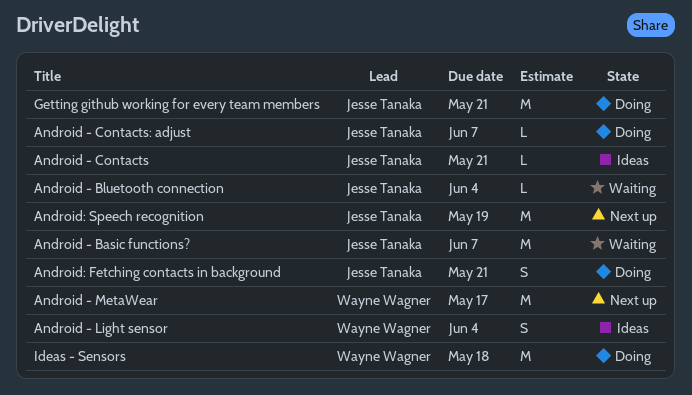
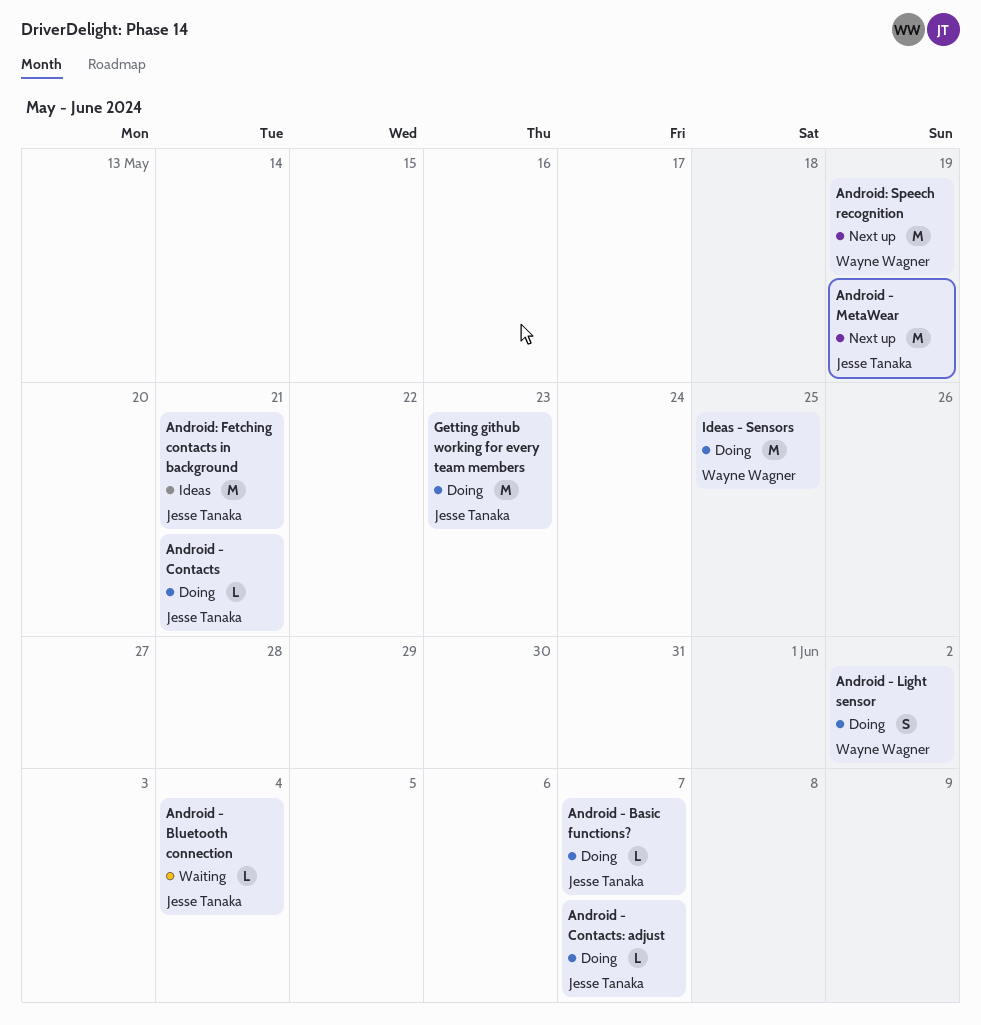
Android - Basic functions?, status: Waiting -> Doing
Android - Basic functions?, estimate: M -> L
Android - Contacts, status: Ideas -> Doing
Android - Light sensor, status: Ideas -> Doing
Android - Light sensor, due: Jun 4 -> Jun 2
Android - MetaWear, owner: Wayne Wagner -> Jesse Tanaka
Android - MetaWear, due: May 17 -> May 19
Android: Fetching contacts in background, status: Doing -> Ideas
Android: Fetching contacts in background, estimate: S -> M
Android: Speech recognition, owner: Jesse Tanaka -> Wayne Wagner
Getting github working for every team members, due: May 21 -> May 23
Ideas - Sensors, due: May 18 -> May 25

